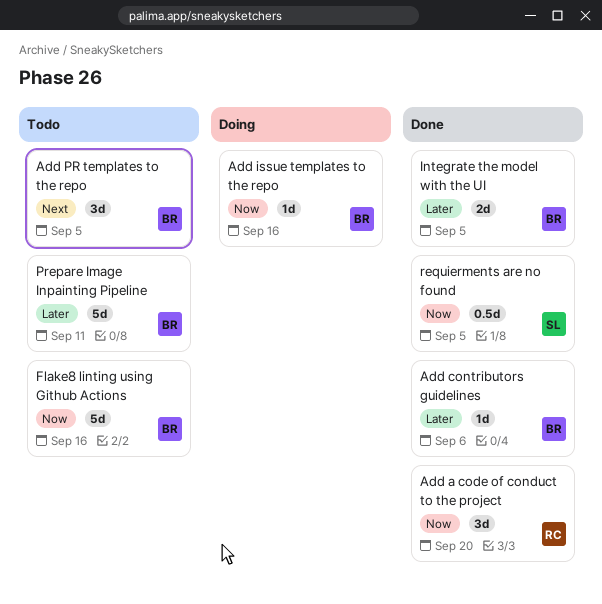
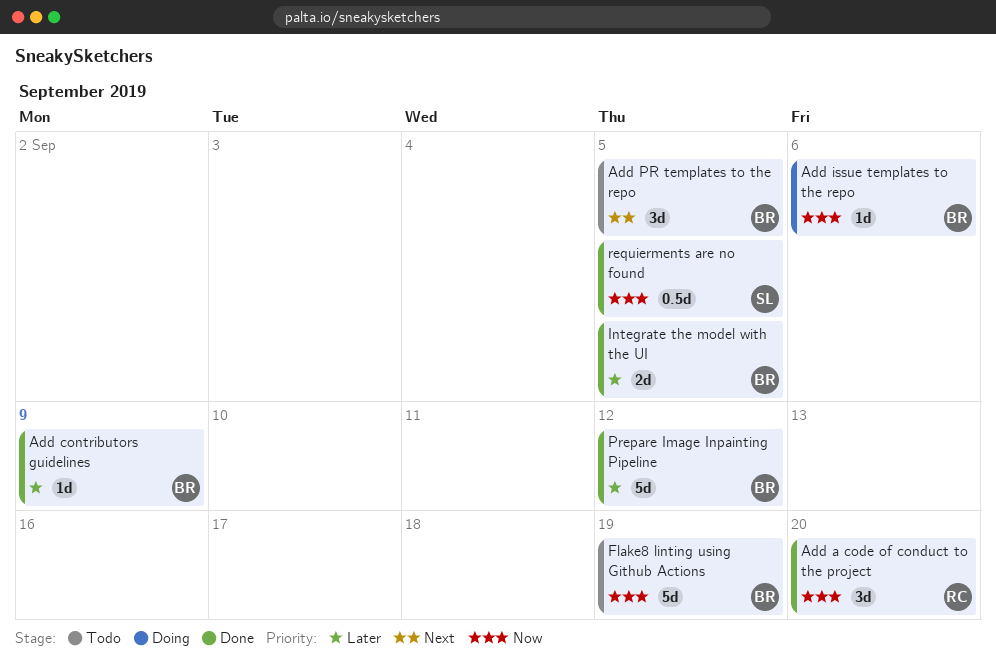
Add contributors guidelines, due: Sep 6 -> Sep 9
Add issue templates to the repo, due: Sep 16 -> Sep 6
Flake8 linting using Github Actions, due: Sep 16 -> Sep 19
Prepare Image Inpainting Pipeline, status: Todo -> Done
Prepare Image Inpainting Pipeline, due: Sep 11 -> Sep 12

